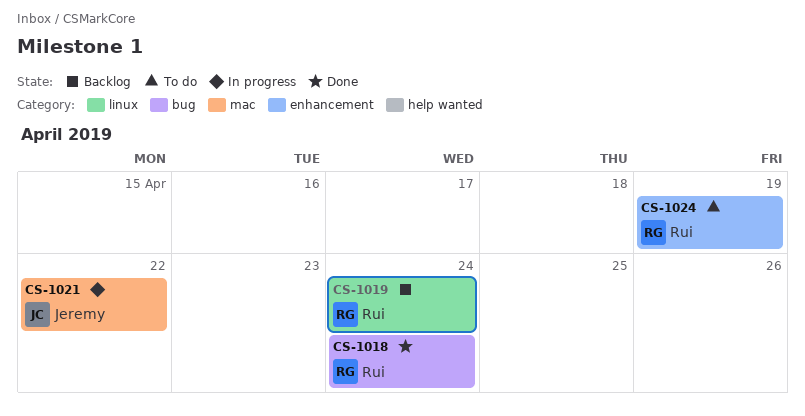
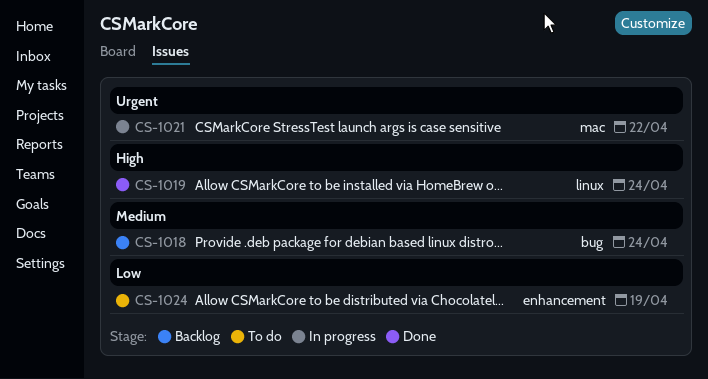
CS-1018, status: Done -> Backlog
CS-1019, status: Backlog -> Done

